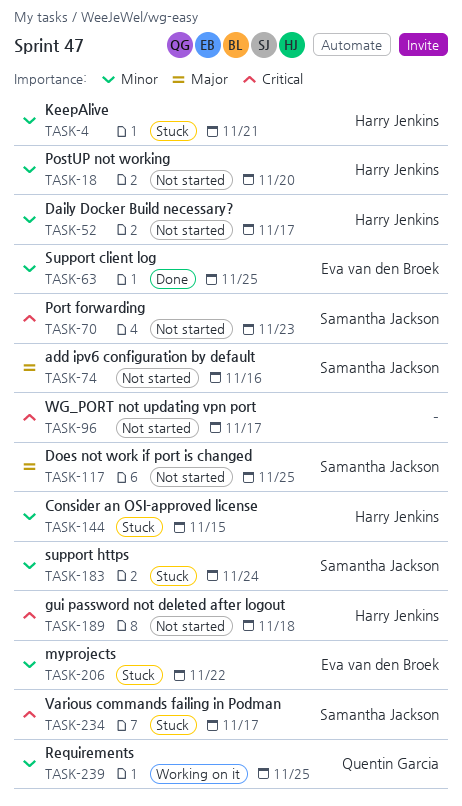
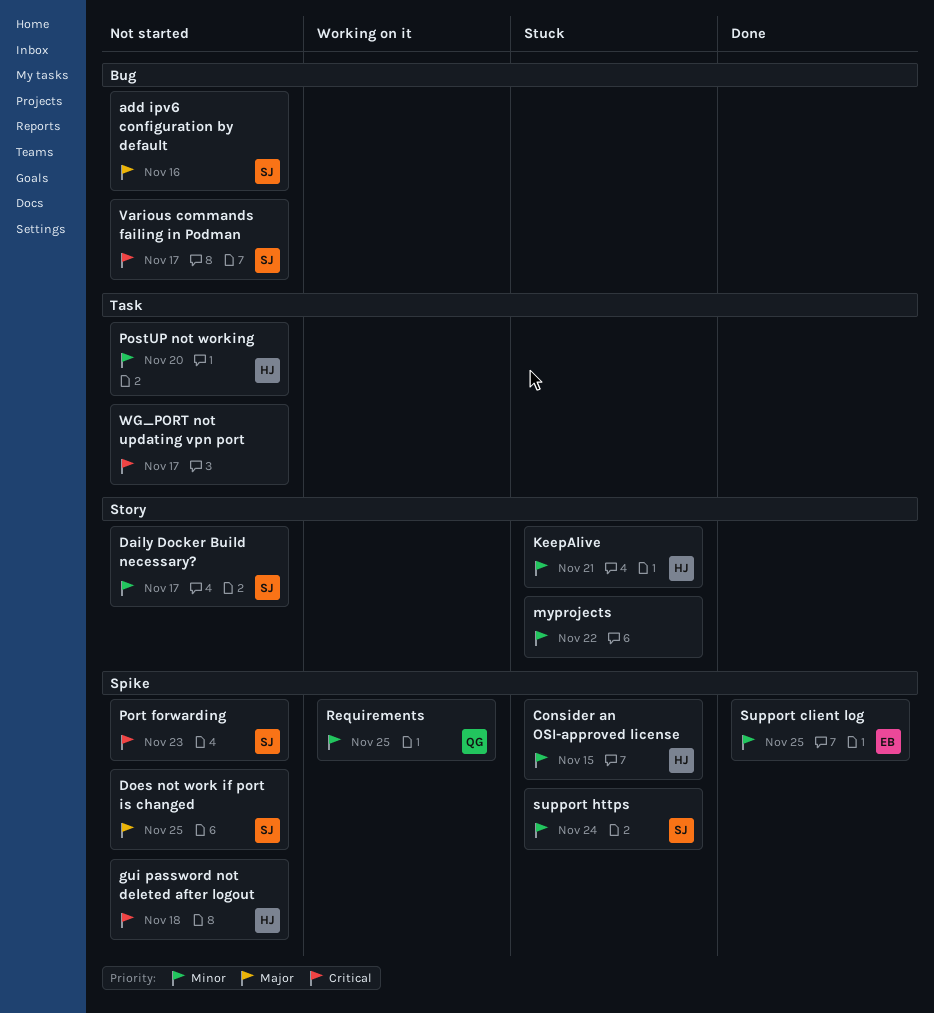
Daily Docker Build necessary?, owner: Harry Jenkins -> Samantha Jackson
myprojects, owner: Eva van den Broek -> none
Various commands failing in Podman, status: Stuck -> Not started

